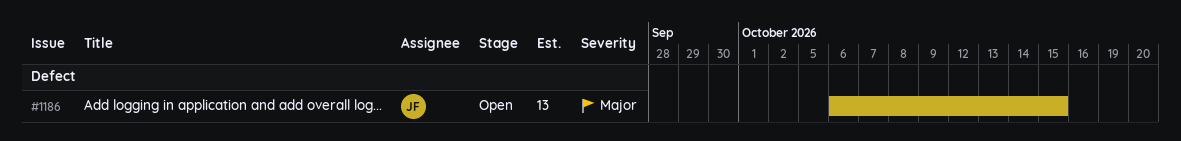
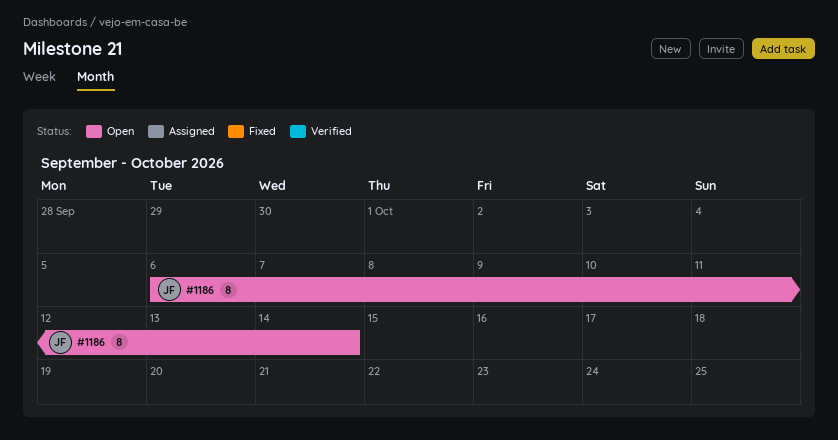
#1186, estimate: 13 -> 8
#1186, due: Oct 15 -> Oct 14

